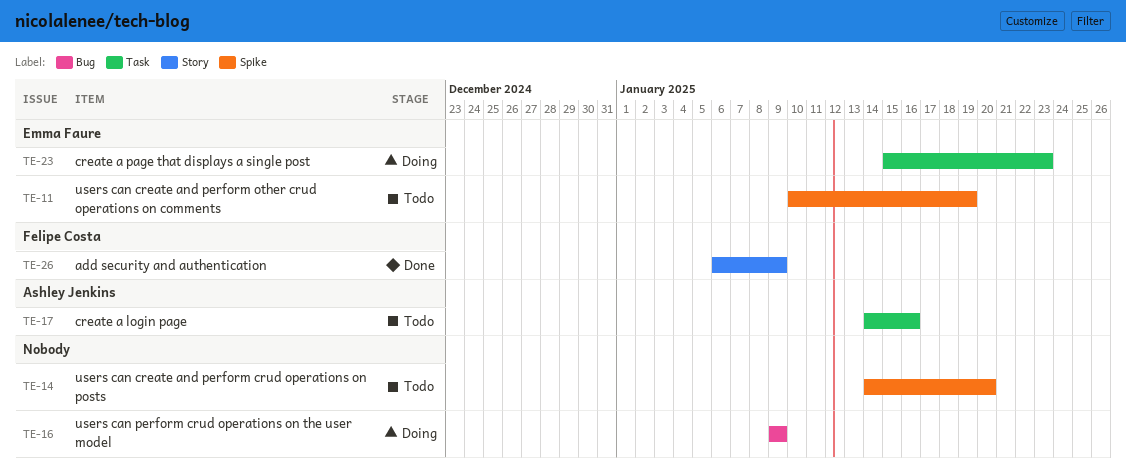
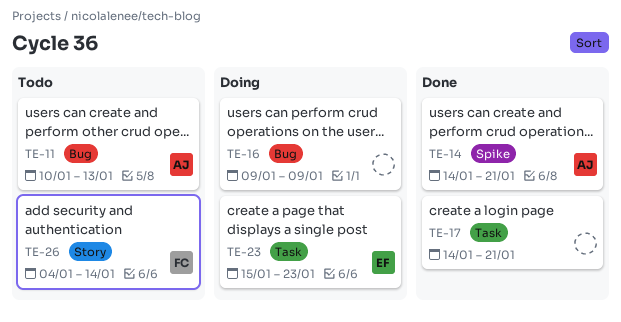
TE-11, owner: Emma Faure -> Ashley Jenkins
TE-11, label: Spike -> Bug
TE-11, due: Jan 19 -> Jan 13
TE-14, status: Todo -> Done
TE-14, owner: none -> Ashley Jenkins
TE-14, due: Jan 20 -> Jan 21
TE-17, status: Todo -> Done
TE-17, owner: Ashley Jenkins -> none
TE-17, due: Jan 16 -> Jan 21
TE-26, status: Done -> Todo
TE-26, start: Jan 6 -> Jan 4
TE-26, due: Jan 9 -> Jan 14

